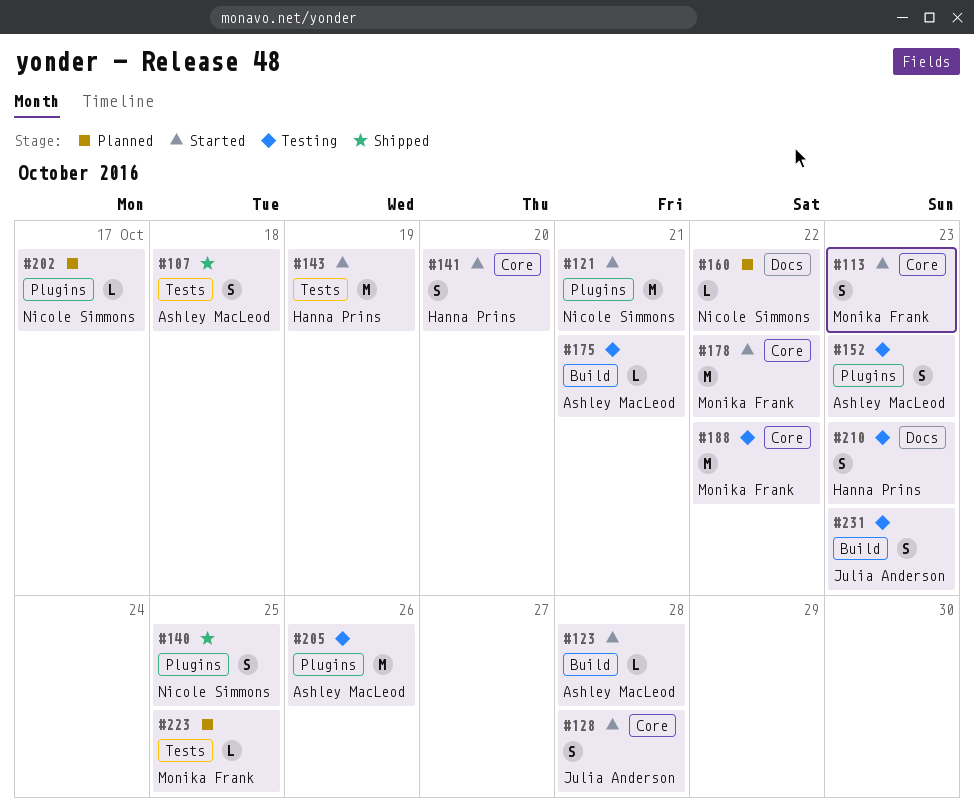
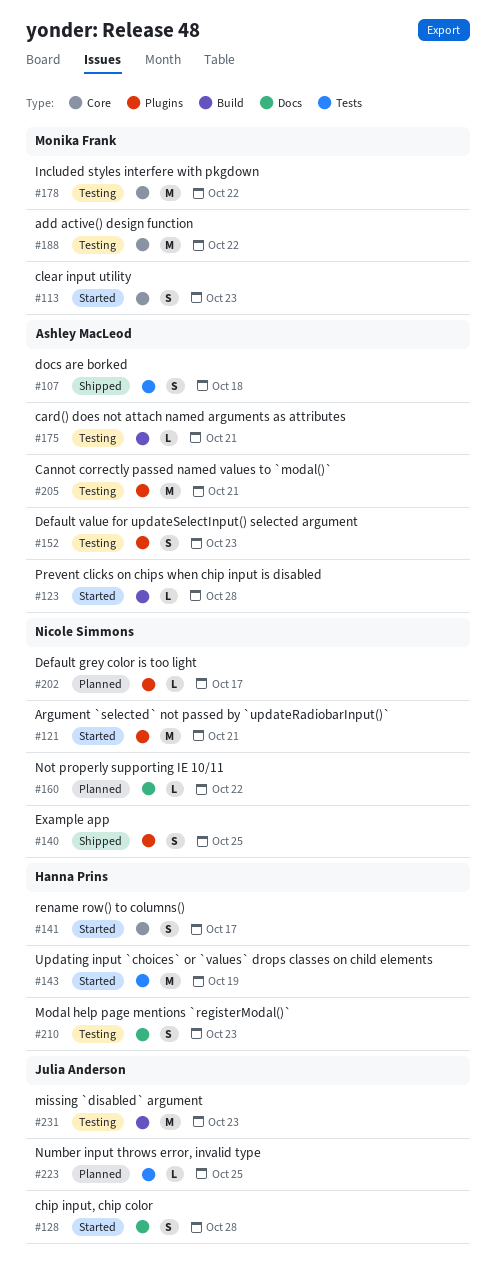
#128, label: Core -> Docs
#141, due: Oct 20 -> Oct 17
#178, status: Started -> Testing
#205, due: Oct 26 -> Oct 21
#223, owner: Monika Frank -> Julia Anderson
#231, estimate: S -> M

